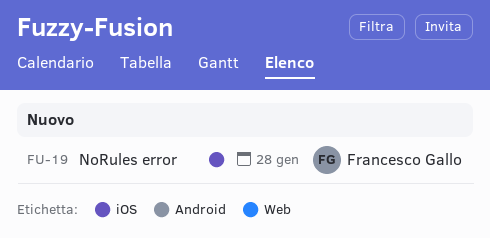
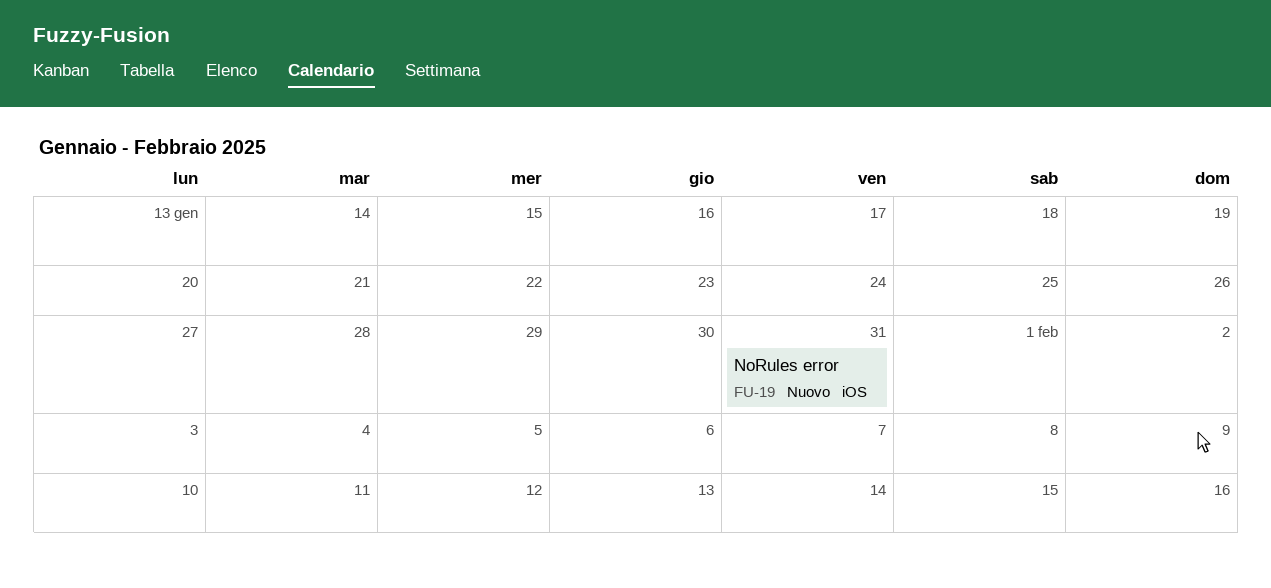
FU-19, due: Jan 28 -> Jan 31

